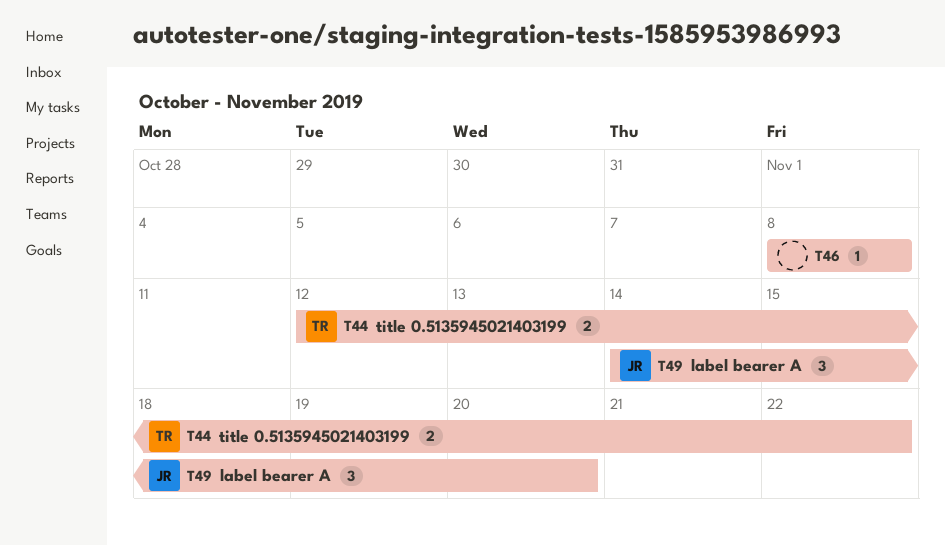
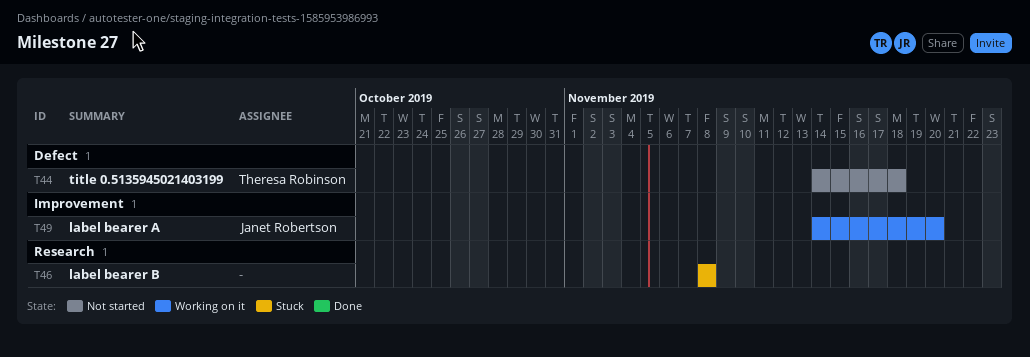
T44, start: Nov 12 -> Nov 14
T44, due: Nov 22 -> Nov 18

